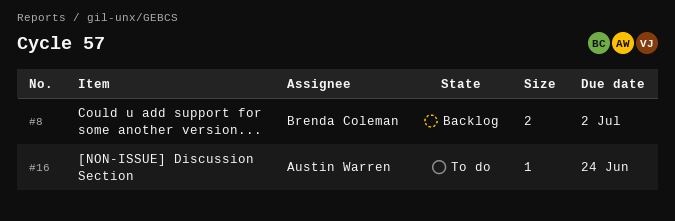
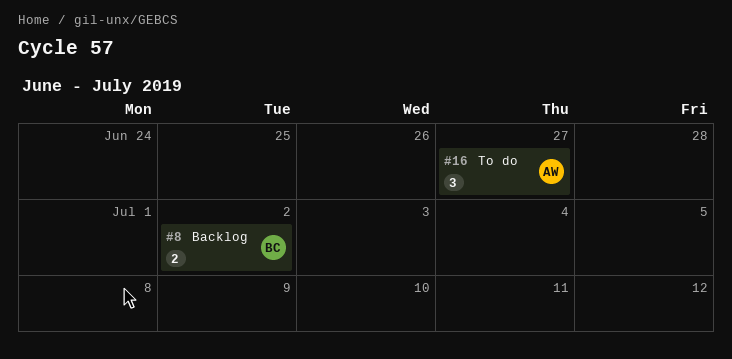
#16, estimate: 1 -> 3
#16, due: Jun 24 -> Jun 27

